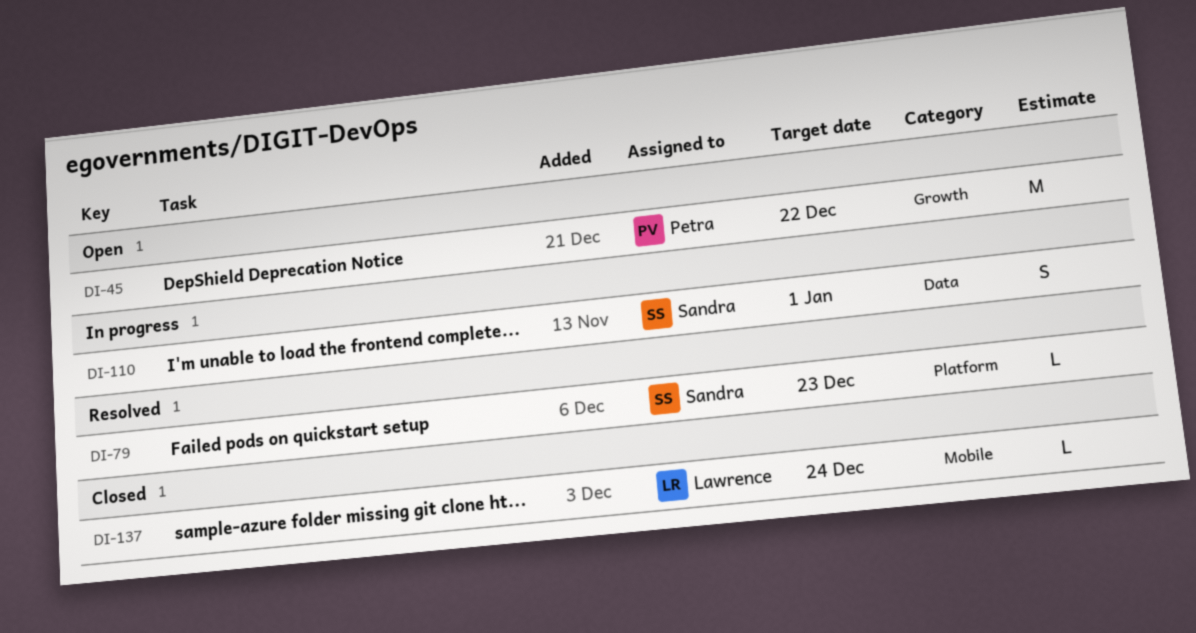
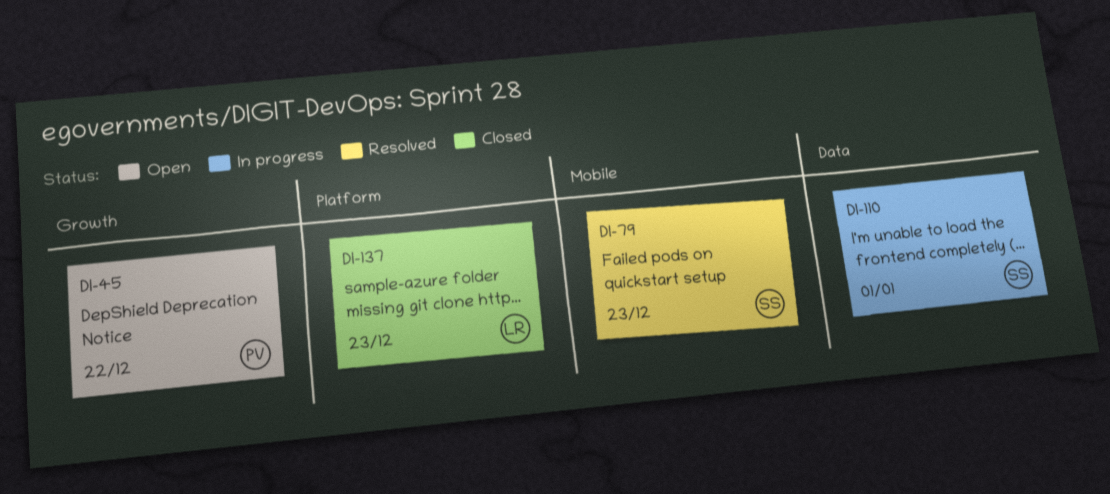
DI-79, label: Platform -> Mobile
DI-137, label: Mobile -> Platform
DI-137, due: Dec 24 -> Dec 23

